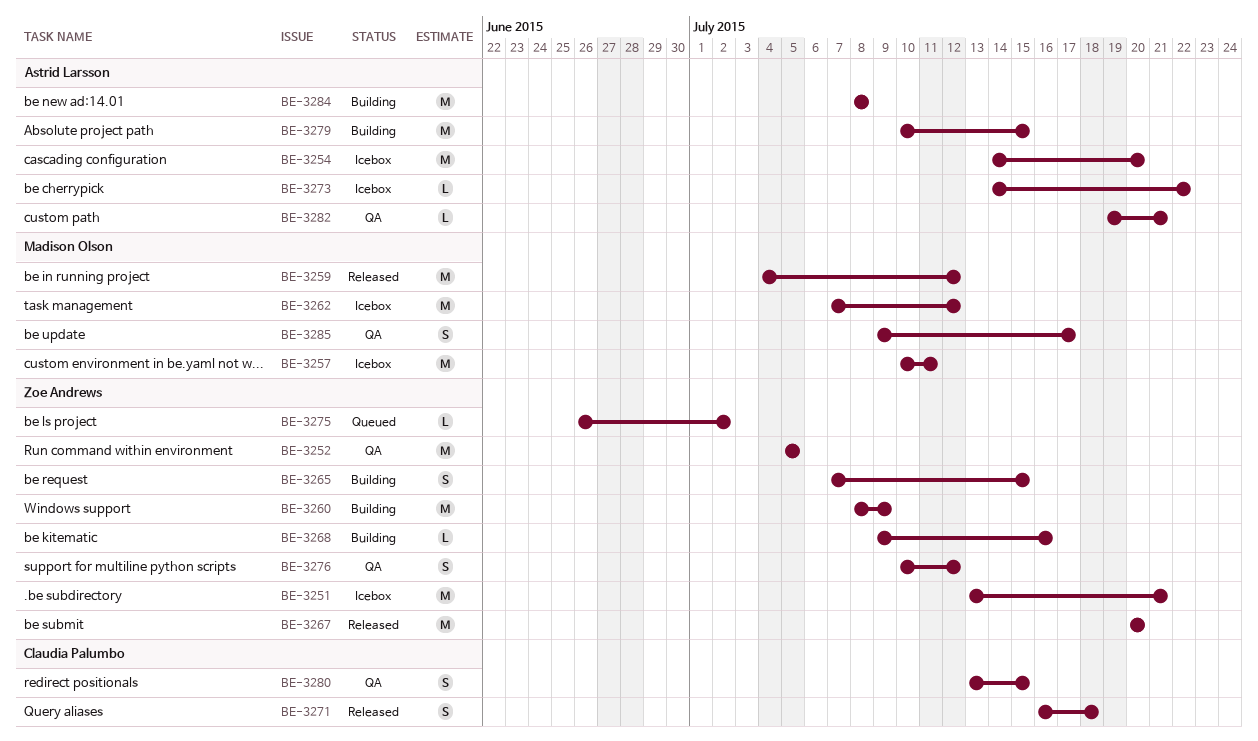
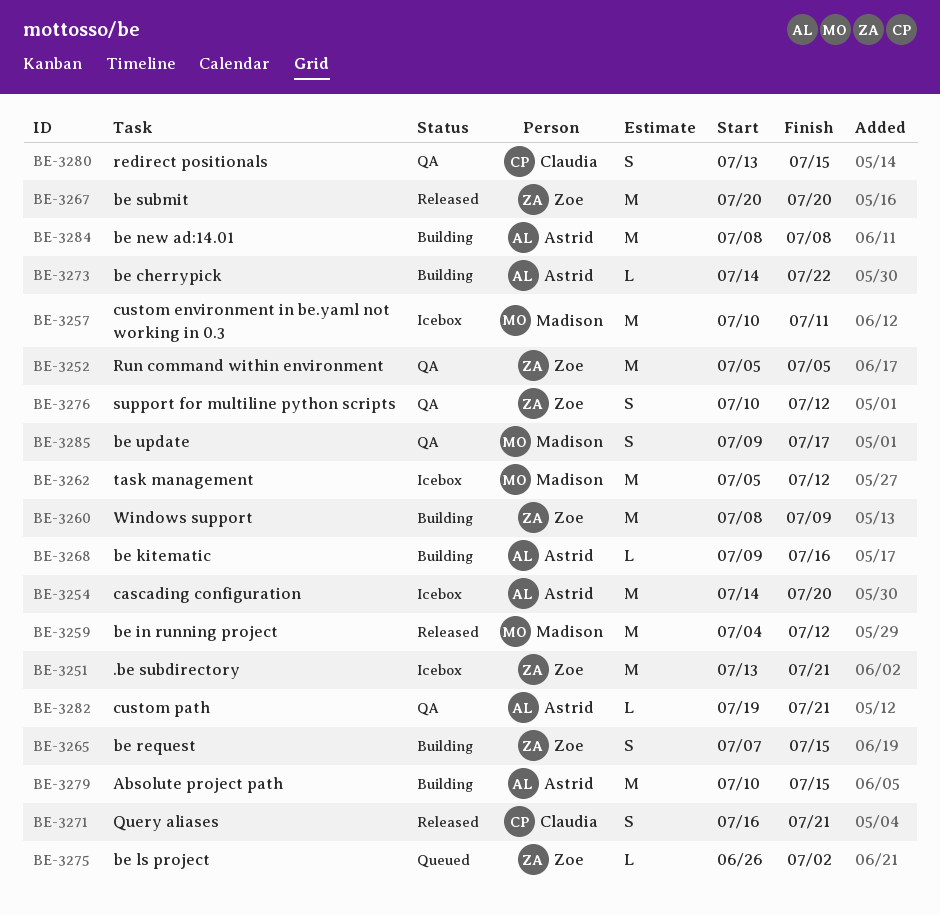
BE-3262, start: Jul 7 -> Jul 5
BE-3268, owner: Zoe Andrews -> Astrid Larsson
BE-3271, due: Jul 18 -> Jul 21
BE-3273, status: Icebox -> Building

